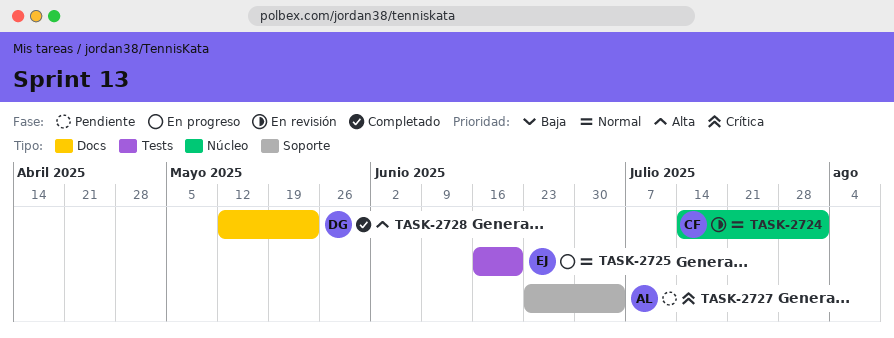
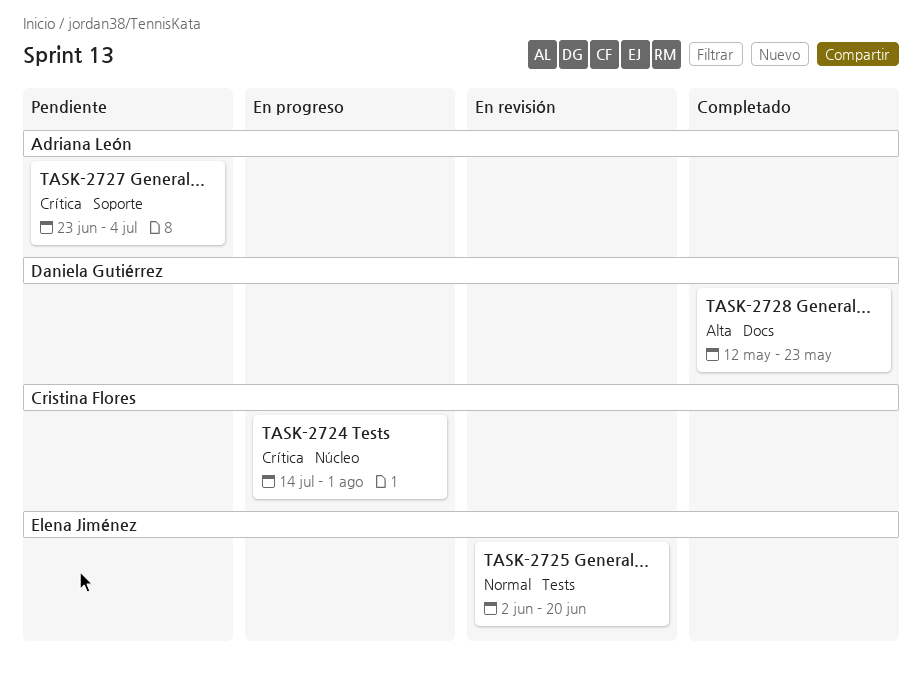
TASK-2724, status: En revisión -> En progreso
TASK-2724, priority: Normal -> Crítica
TASK-2725, status: En progreso -> En revisión
TASK-2725, start: Jun 16 -> Jun 2

